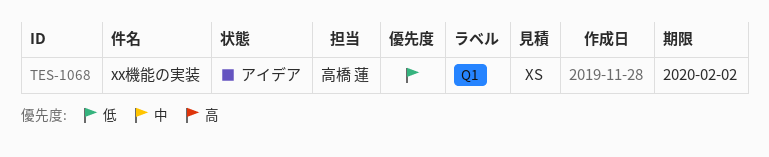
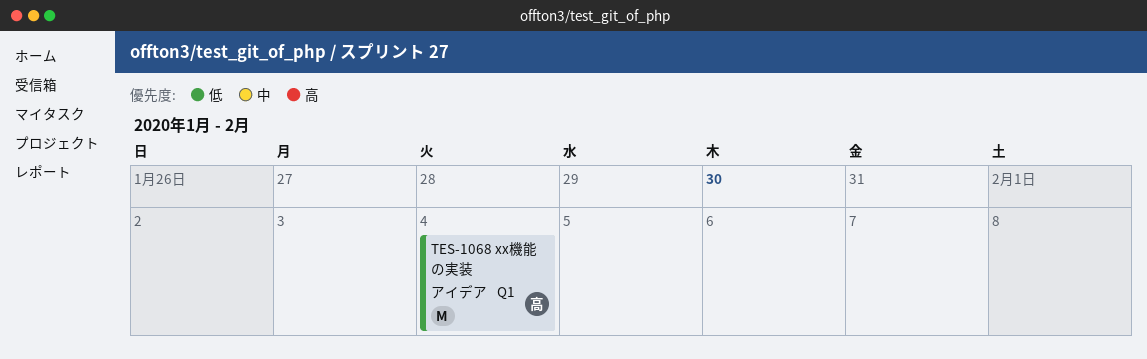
TES-1068, estimate: XS -> M
TES-1068, due: Feb 2 -> Feb 4

